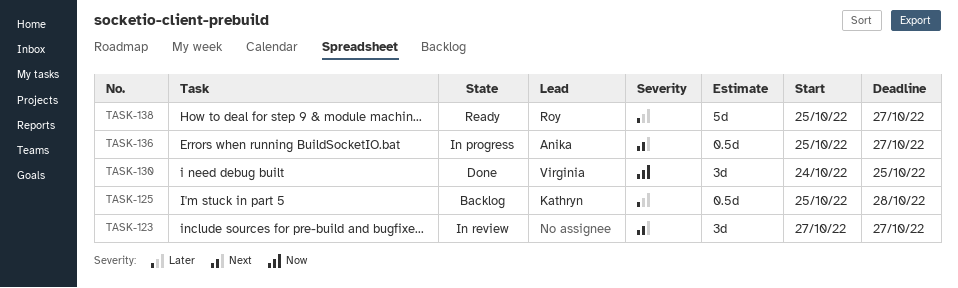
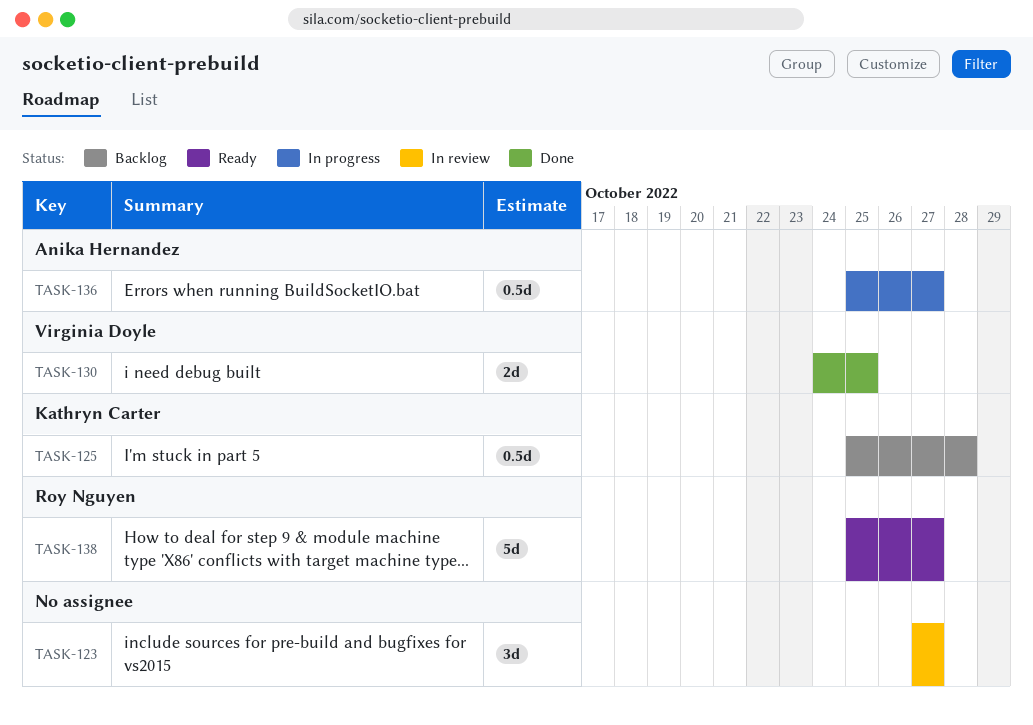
TASK-130, estimate: 3d -> 2d

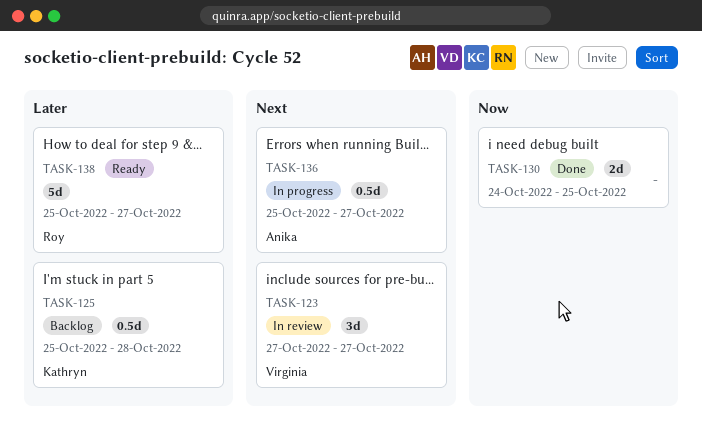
TASK-123, owner: none -> Virginia Doyle
TASK-130, owner: Virginia Doyle -> none

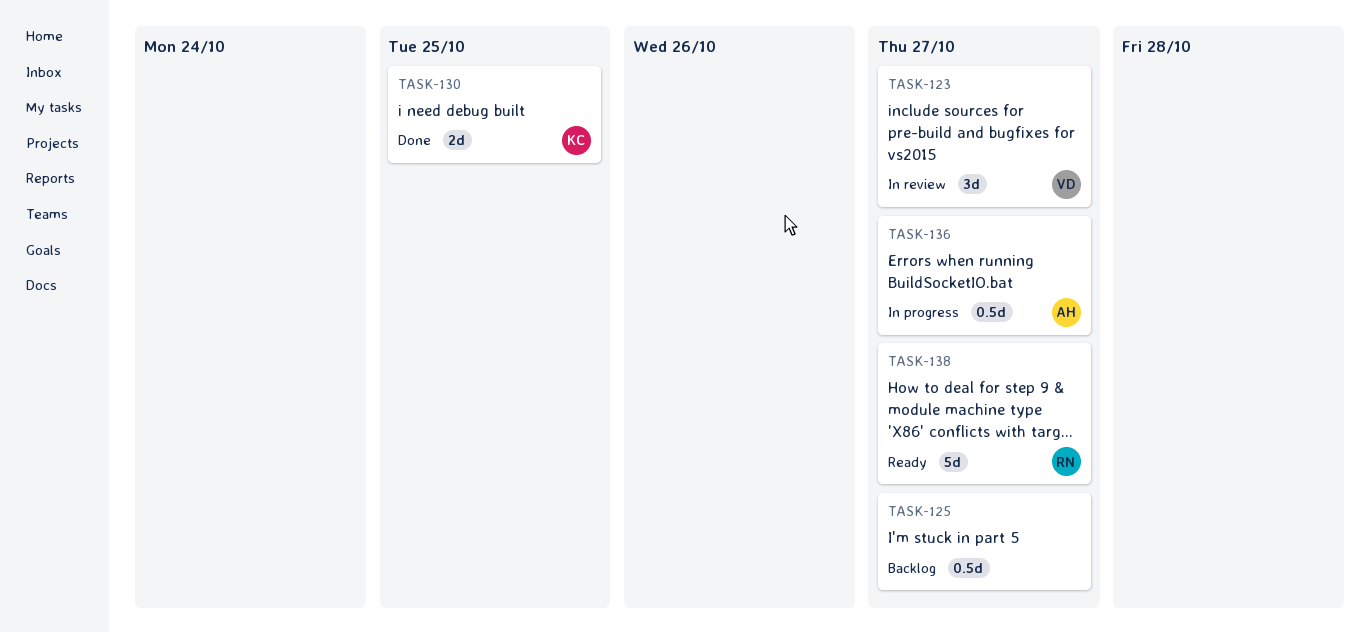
TASK-125, owner: Kathryn -> none
TASK-125, due: Oct 28 -> Oct 27
TASK-130, owner: none -> Kathryn

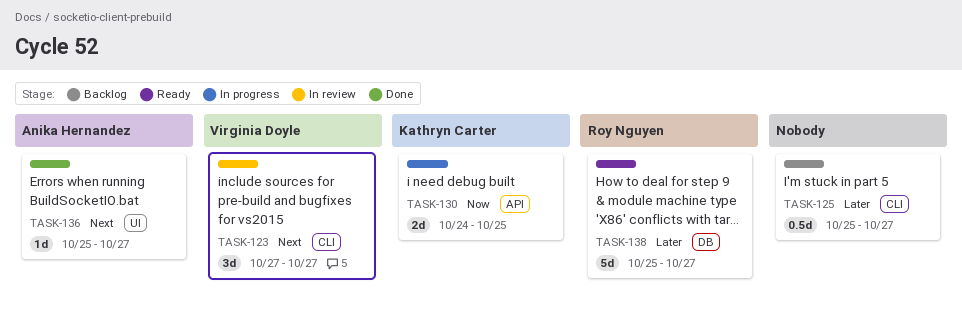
TASK-130, status: Done -> In progress
TASK-136, status: In progress -> Done
TASK-136, estimate: 0.5d -> 1d

